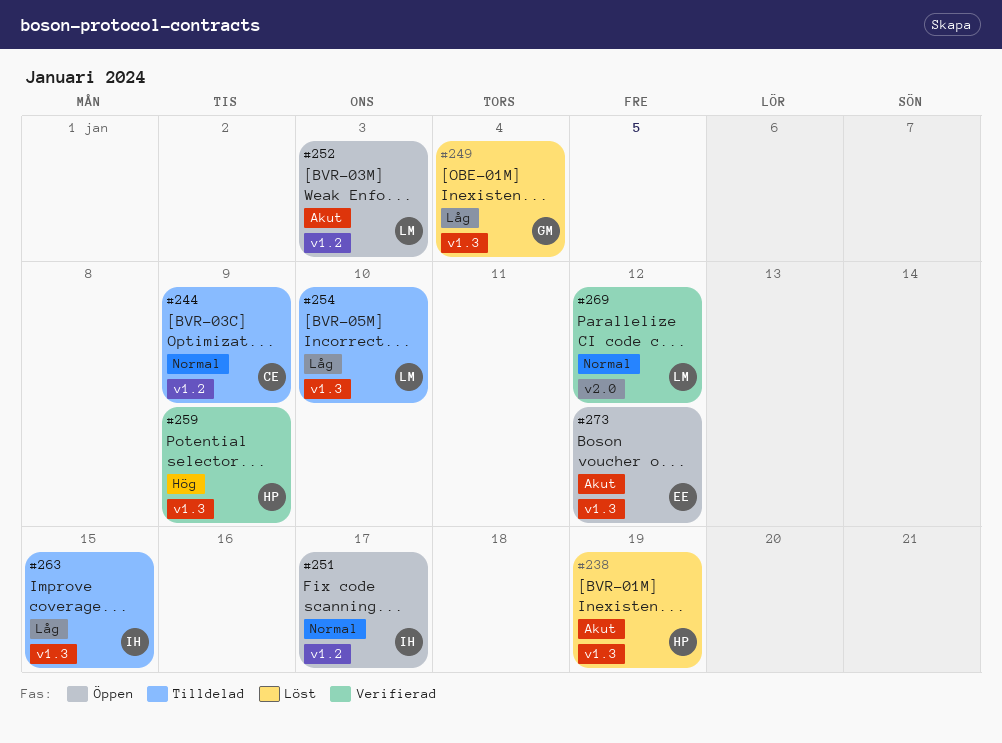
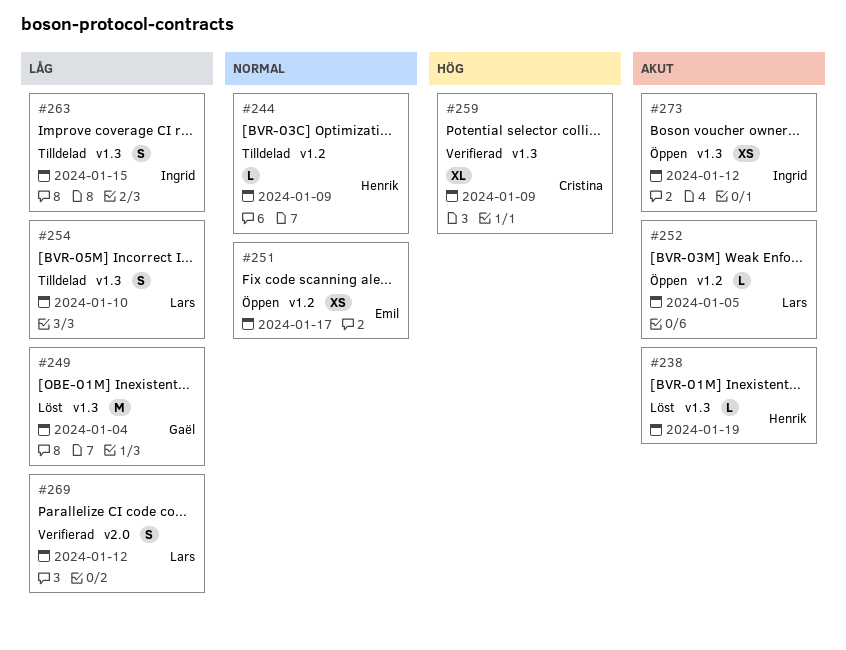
#244, owner: Cristina -> Henrik
#251, owner: Ingrid -> Emil
#252, due: Jan 3 -> Jan 5
#259, owner: Henrik -> Cristina
#269, priority: Normal -> Låg
#273, owner: Emil -> Ingrid

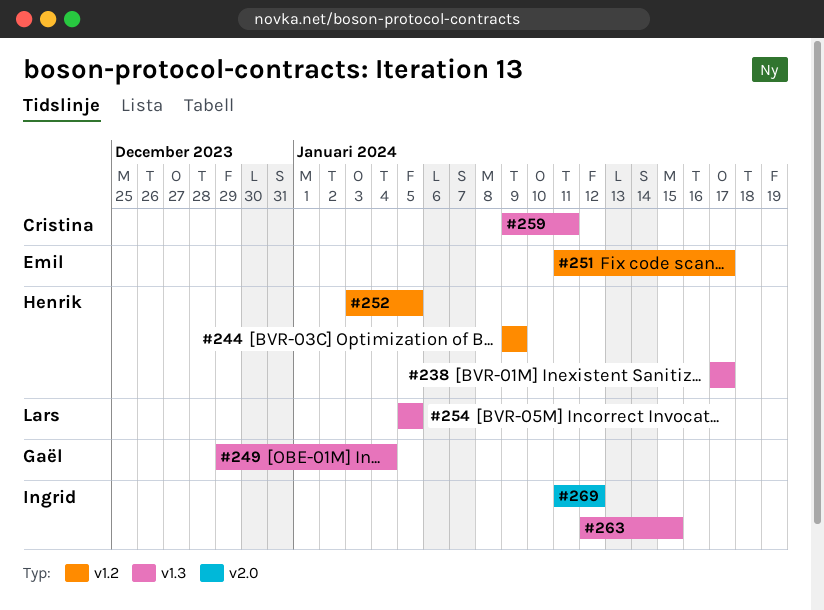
#238, due: Jan 19 -> Jan 17
#252, owner: Lars -> Henrik
#254, due: Jan 10 -> Jan 5
#259, due: Jan 9 -> Jan 11
#269, owner: Lars -> Ingrid
#273: present -> none

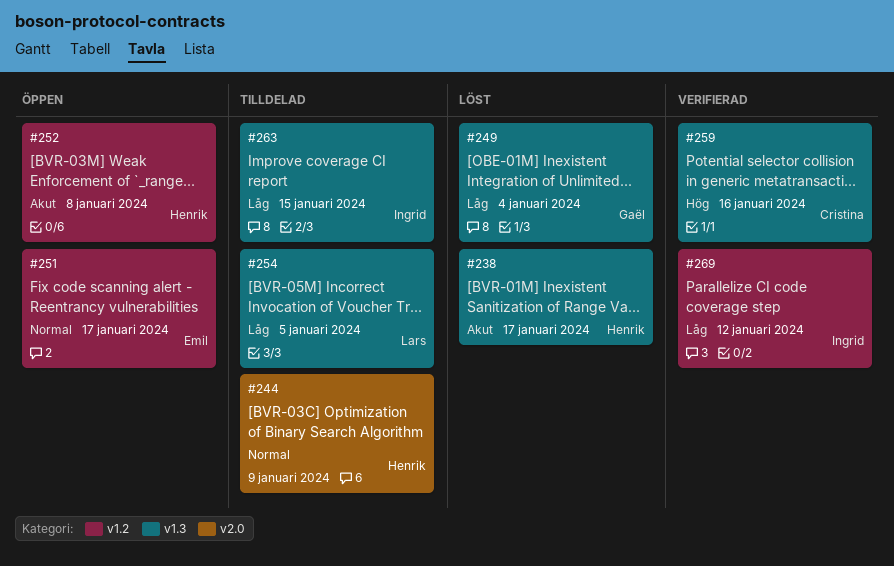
#244, label: v1.2 -> v2.0
#252, due: Jan 5 -> Jan 8
#259, due: Jan 11 -> Jan 16
#269, label: v2.0 -> v1.2

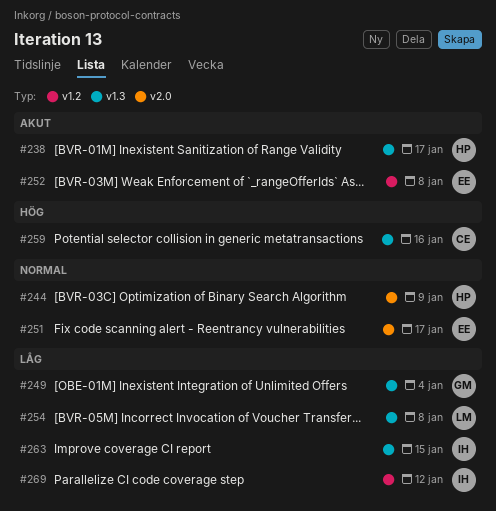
#251, label: v1.2 -> v2.0
#252, owner: Henrik -> Emil
#254, due: Jan 5 -> Jan 8

